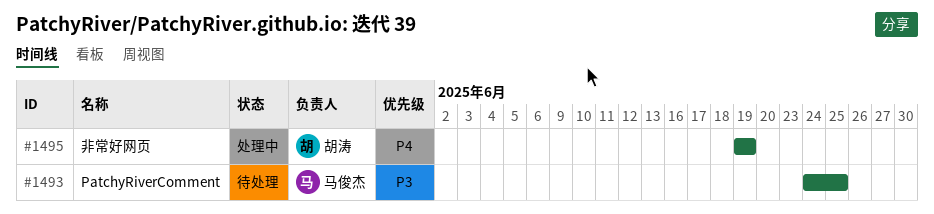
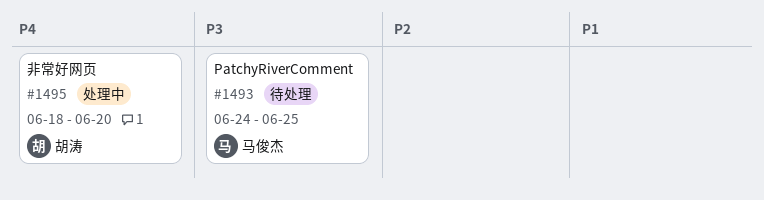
#1495, start: Jun 19 -> Jun 18
#1495, due: Jun 19 -> Jun 20

